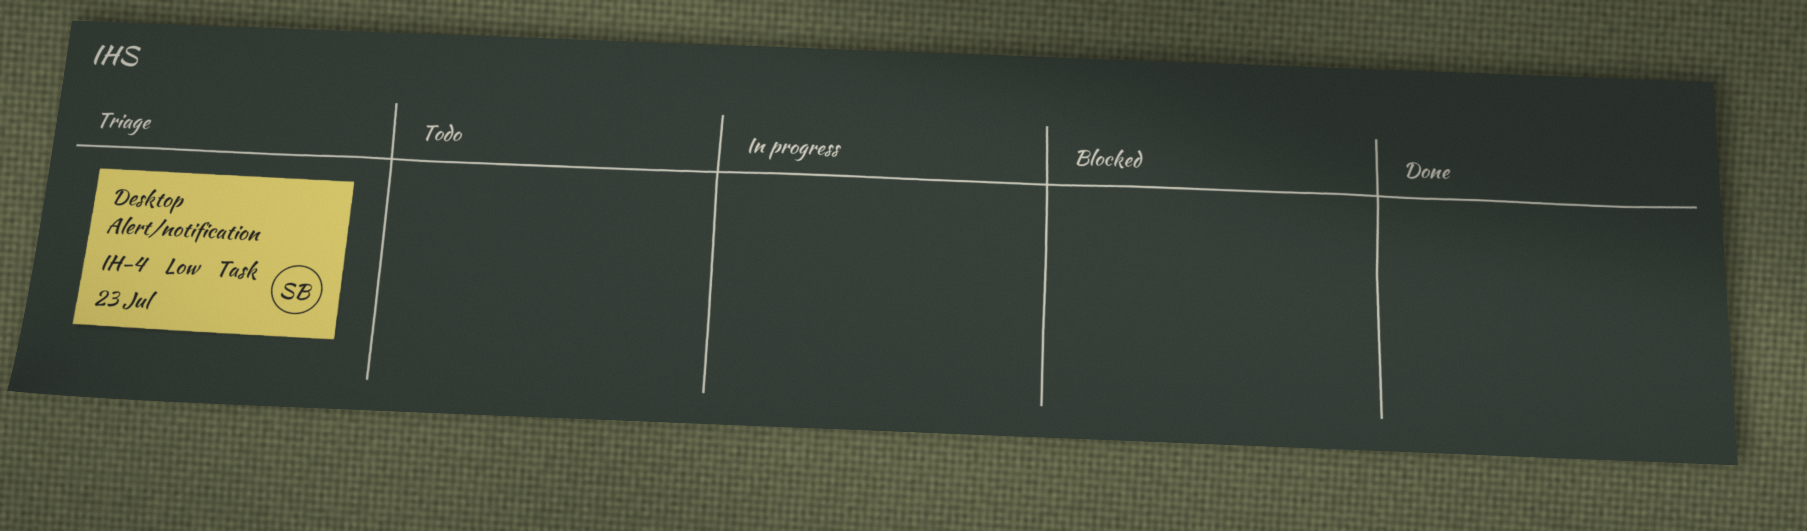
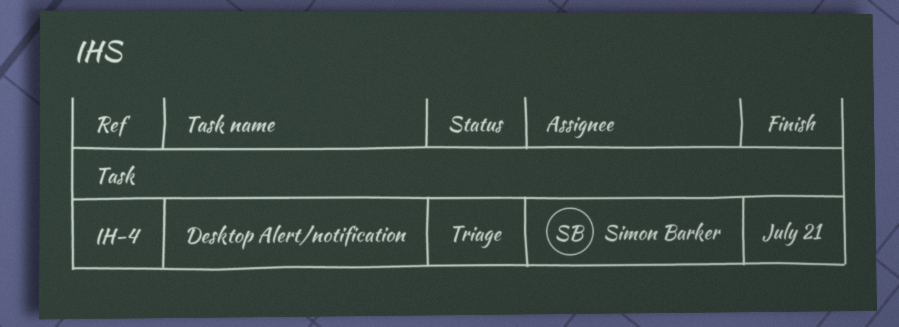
IH-4, due: Jul 23 -> Jul 21

